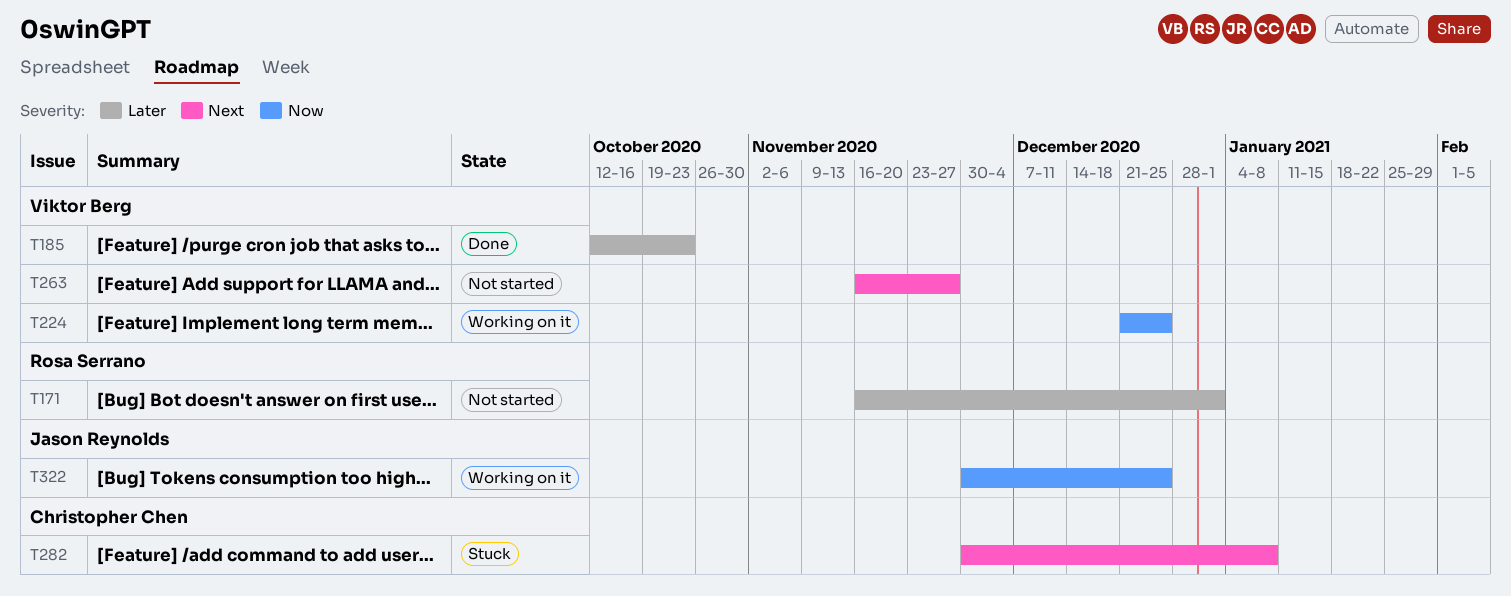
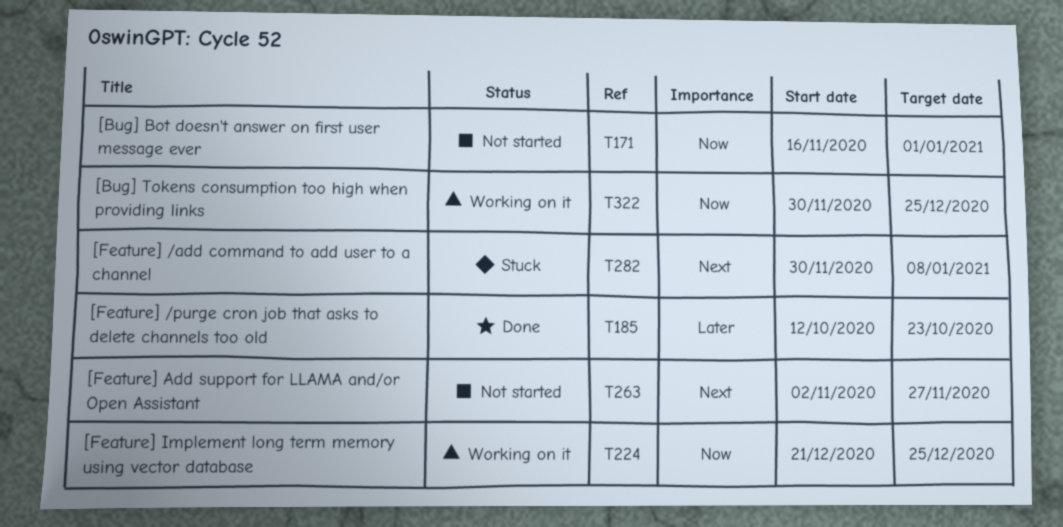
T171, priority: Later -> Now
T263, start: Nov 16 -> Nov 2

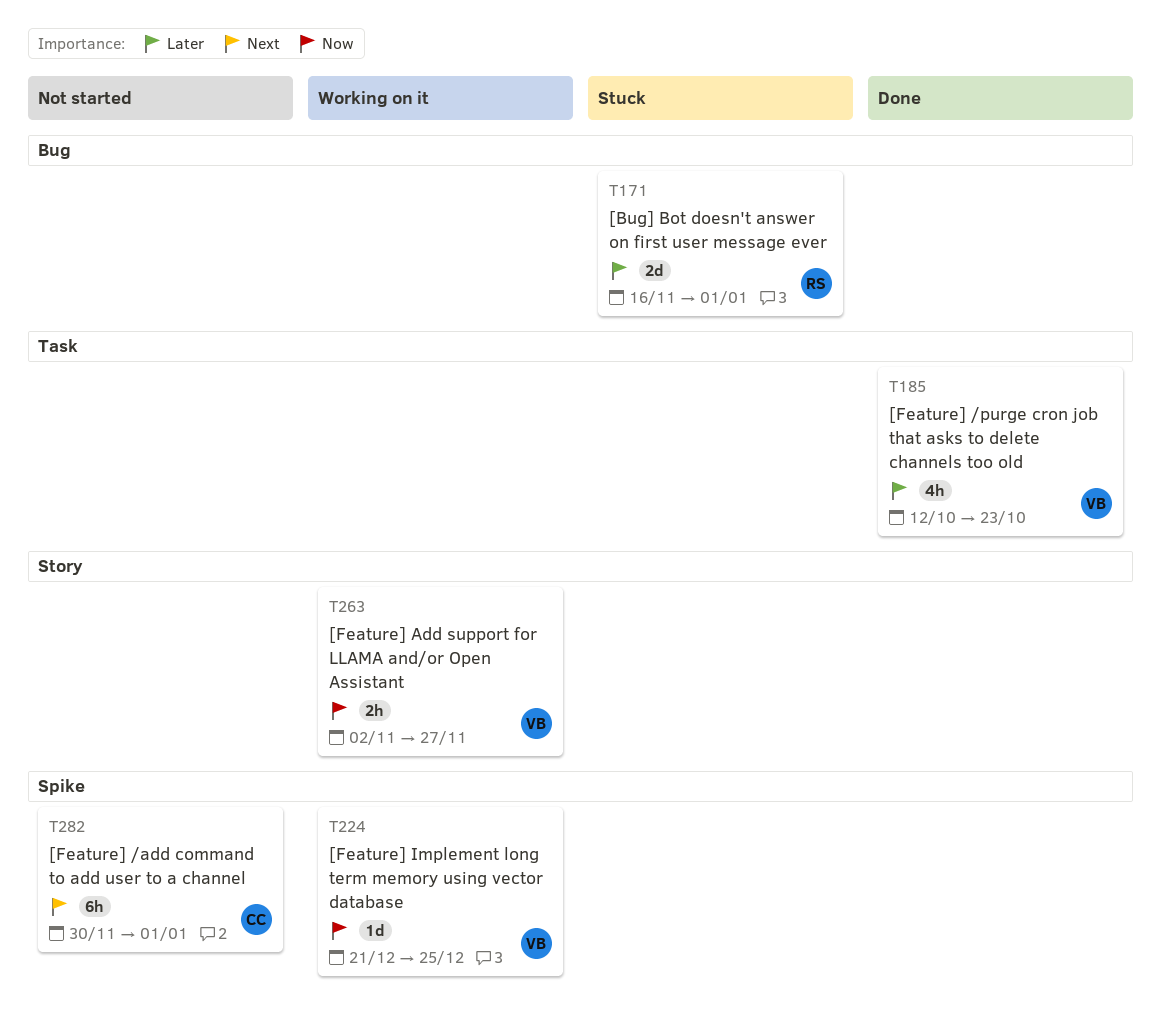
T171, status: Not started -> Stuck
T171, priority: Now -> Later
T263, status: Not started -> Working on it
T263, priority: Next -> Now
T282, status: Stuck -> Not started
T282, due: Jan 8 -> Jan 1
T322: present -> none

